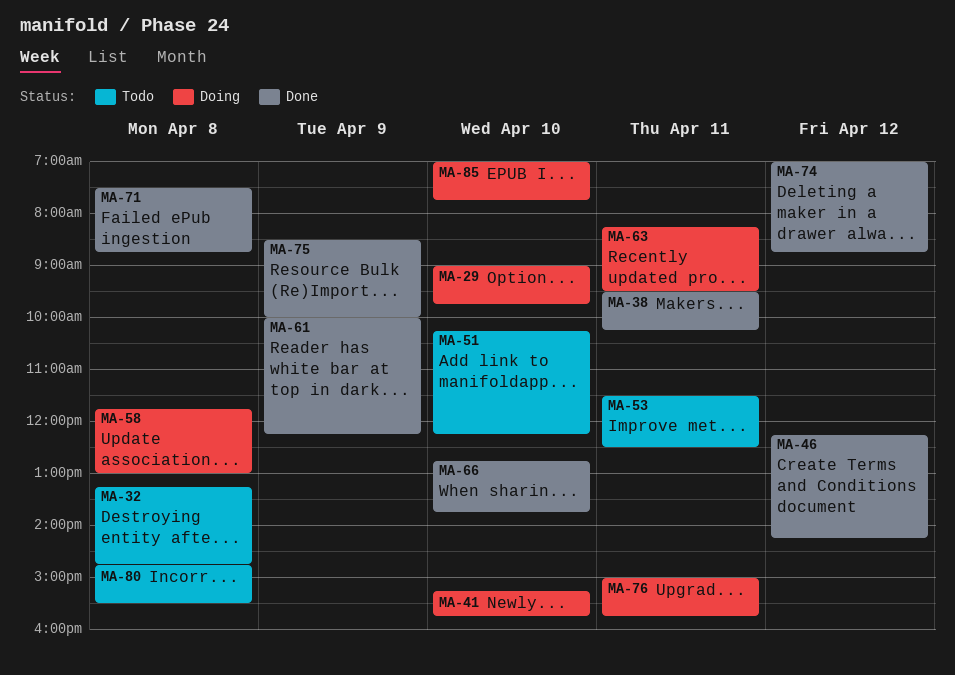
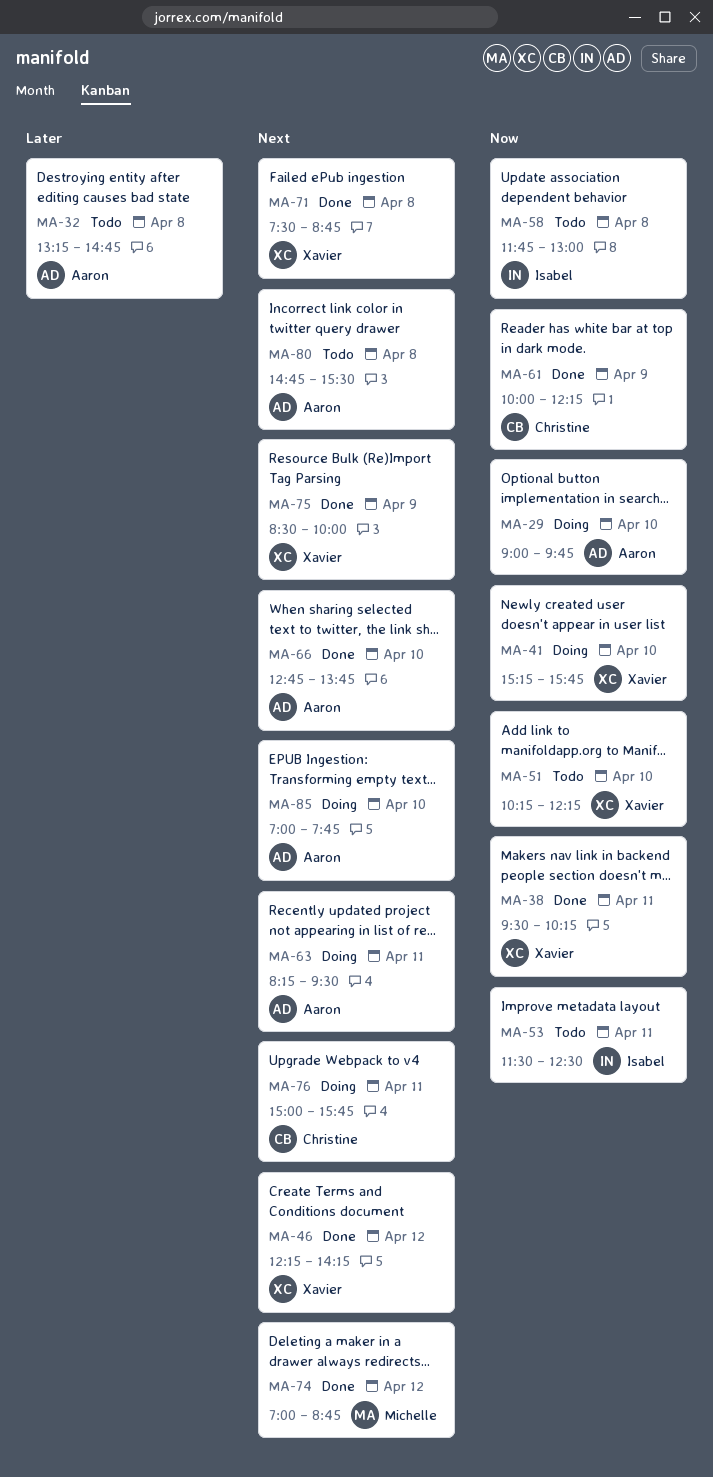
MA-58, status: Doing -> Todo

